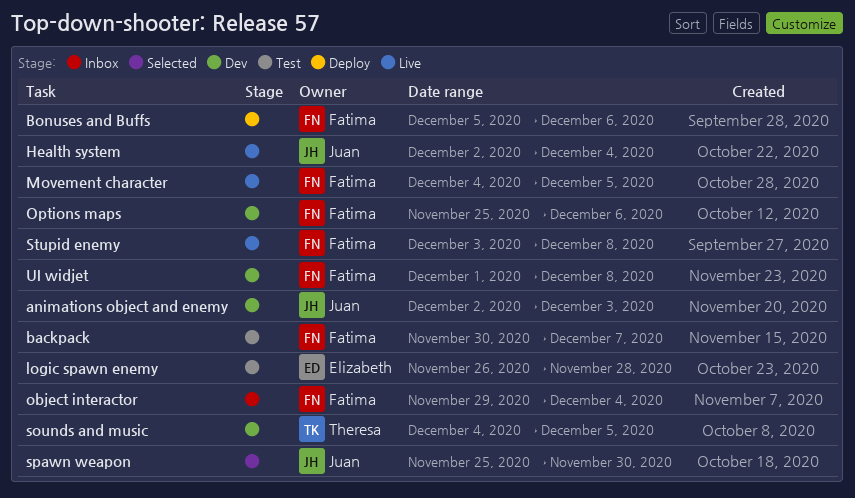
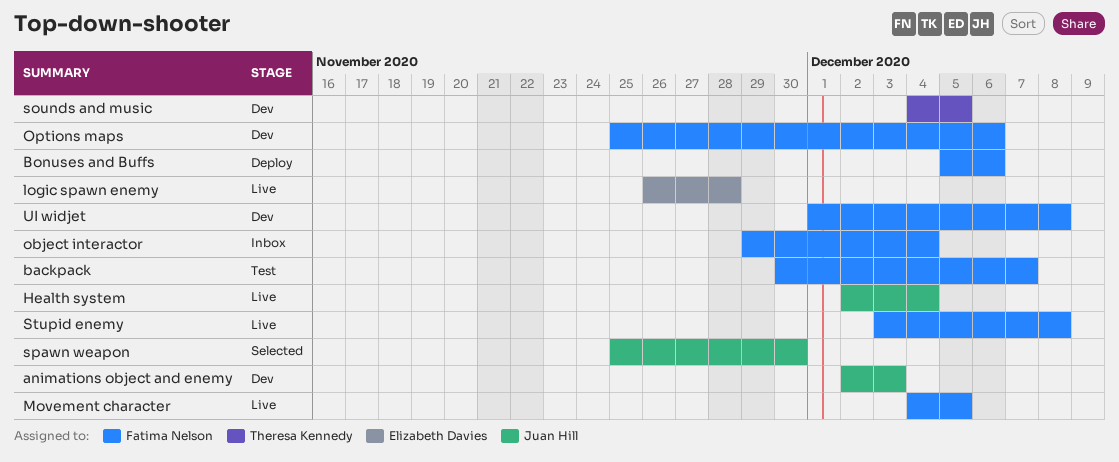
logic spawn enemy, status: Test -> Live

